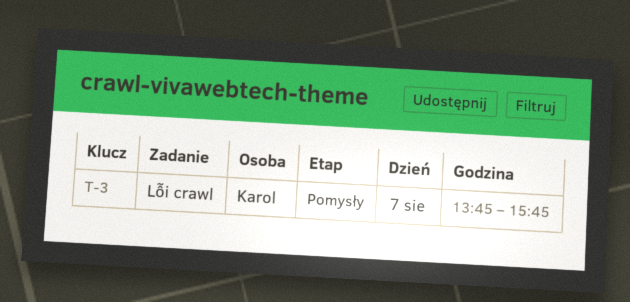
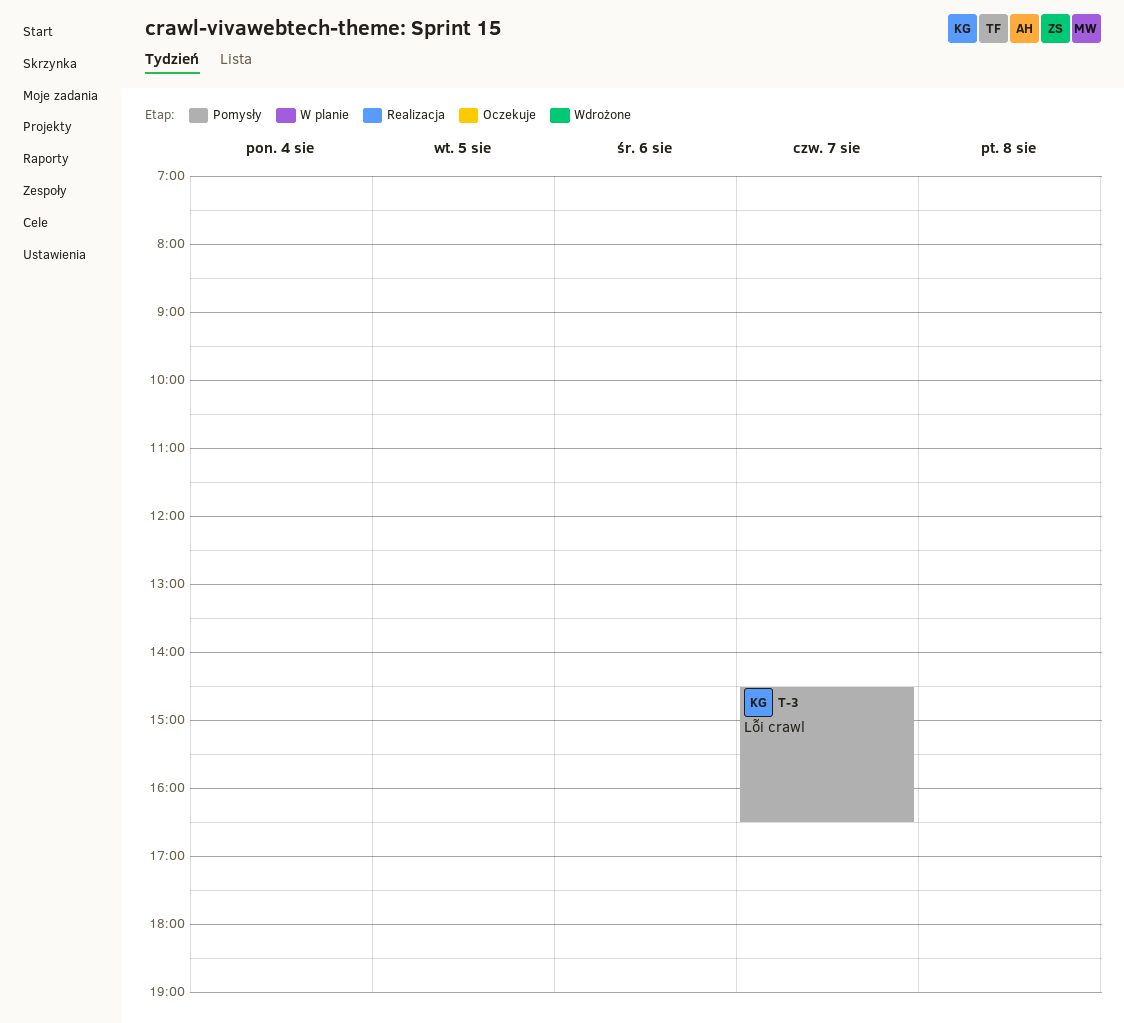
T-3, begins: 13:45 -> 14:30
T-3, ends: 15:45 -> 16:30

